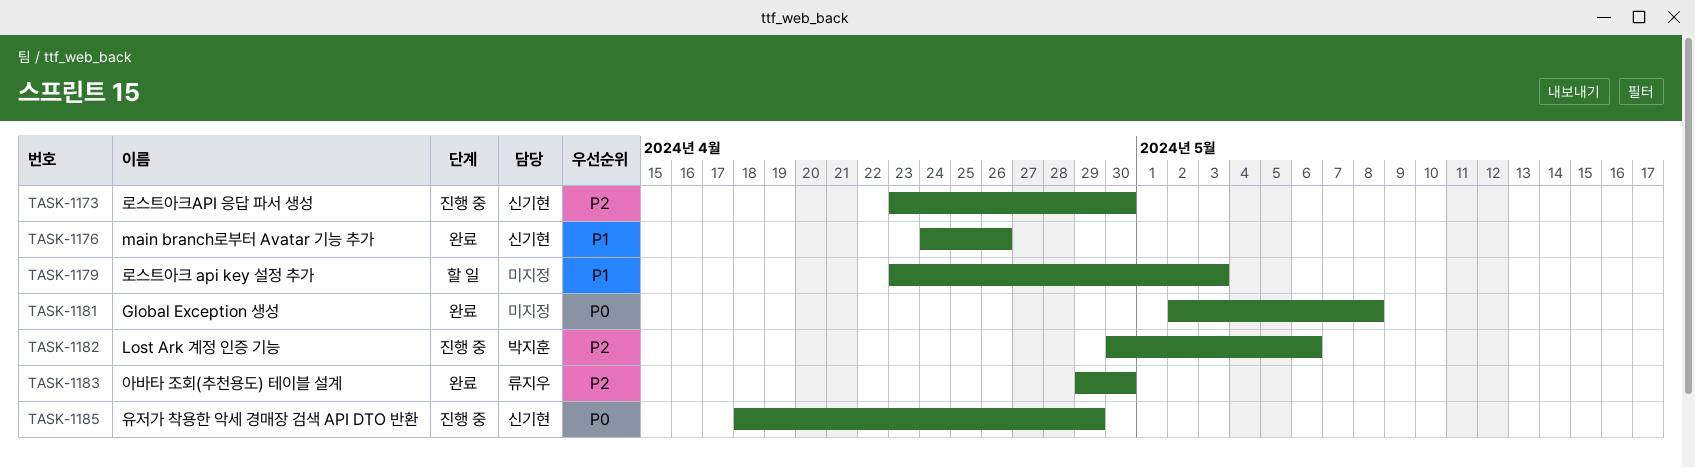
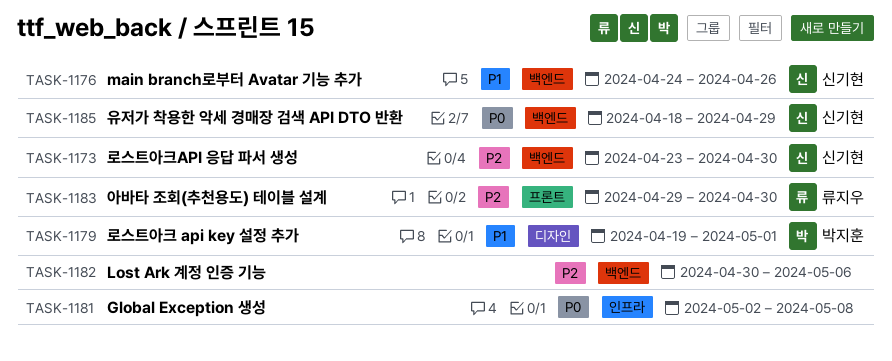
TASK-1179, owner: none -> 박지훈
TASK-1179, start: Apr 23 -> Apr 19
TASK-1179, due: May 3 -> May 1
TASK-1182, owner: 박지훈 -> none

